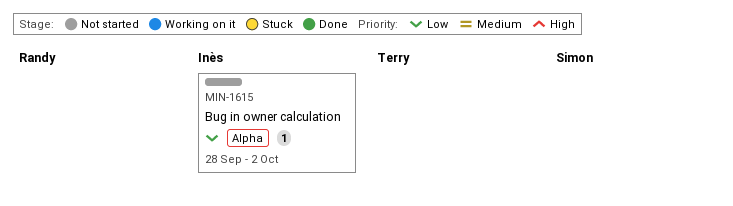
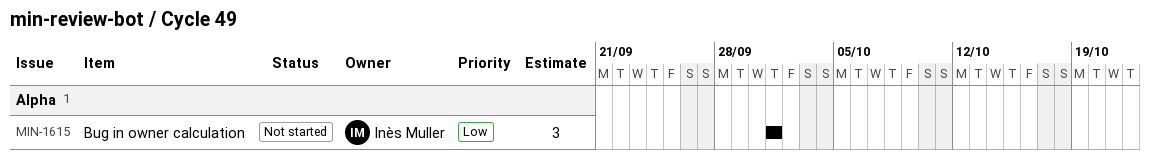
MIN-1615, estimate: 1 -> 3
MIN-1615, start: Sep 28 -> Oct 1
MIN-1615, due: Oct 2 -> Oct 1

